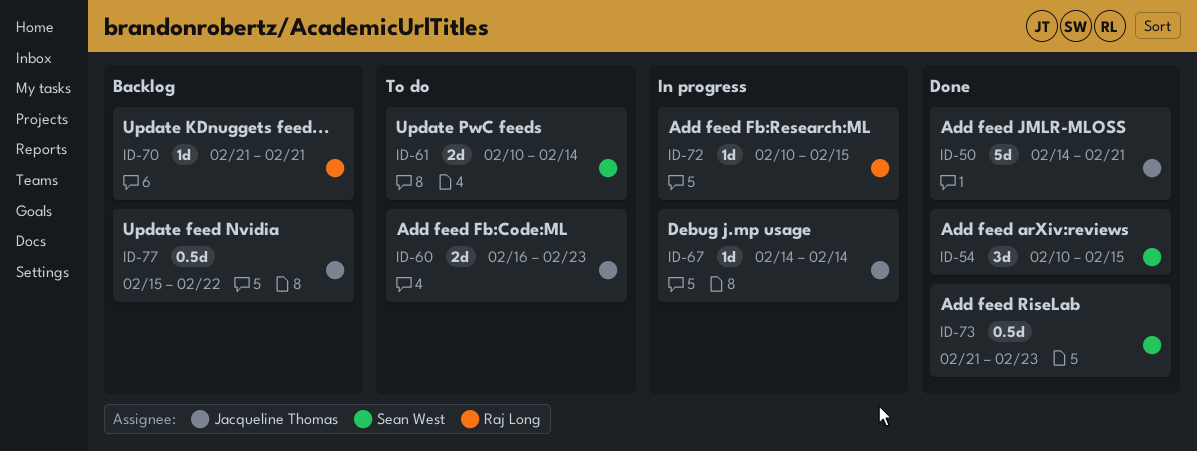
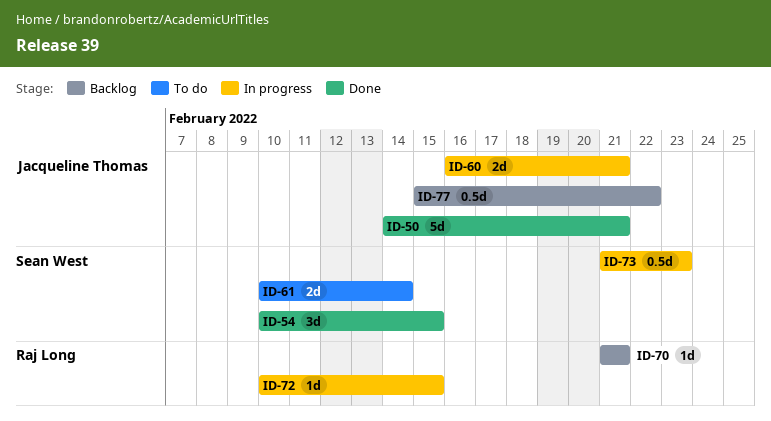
ID-60, status: To do -> In progress
ID-60, due: Feb 23 -> Feb 21
ID-67: present -> none
ID-73, status: Done -> In progress

